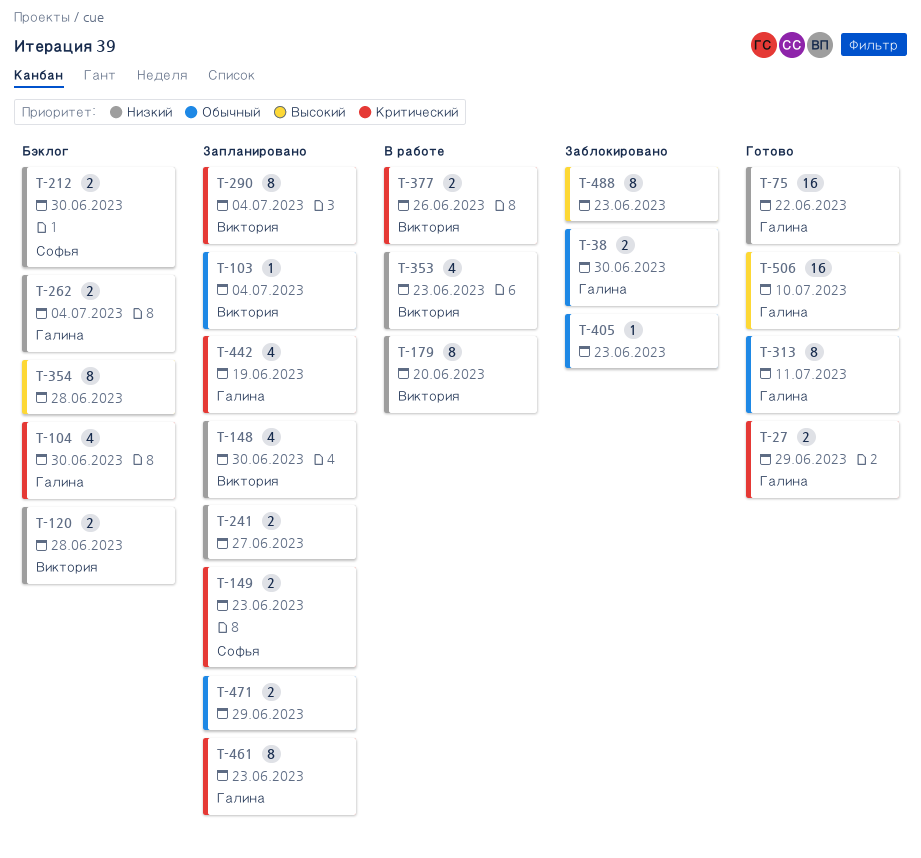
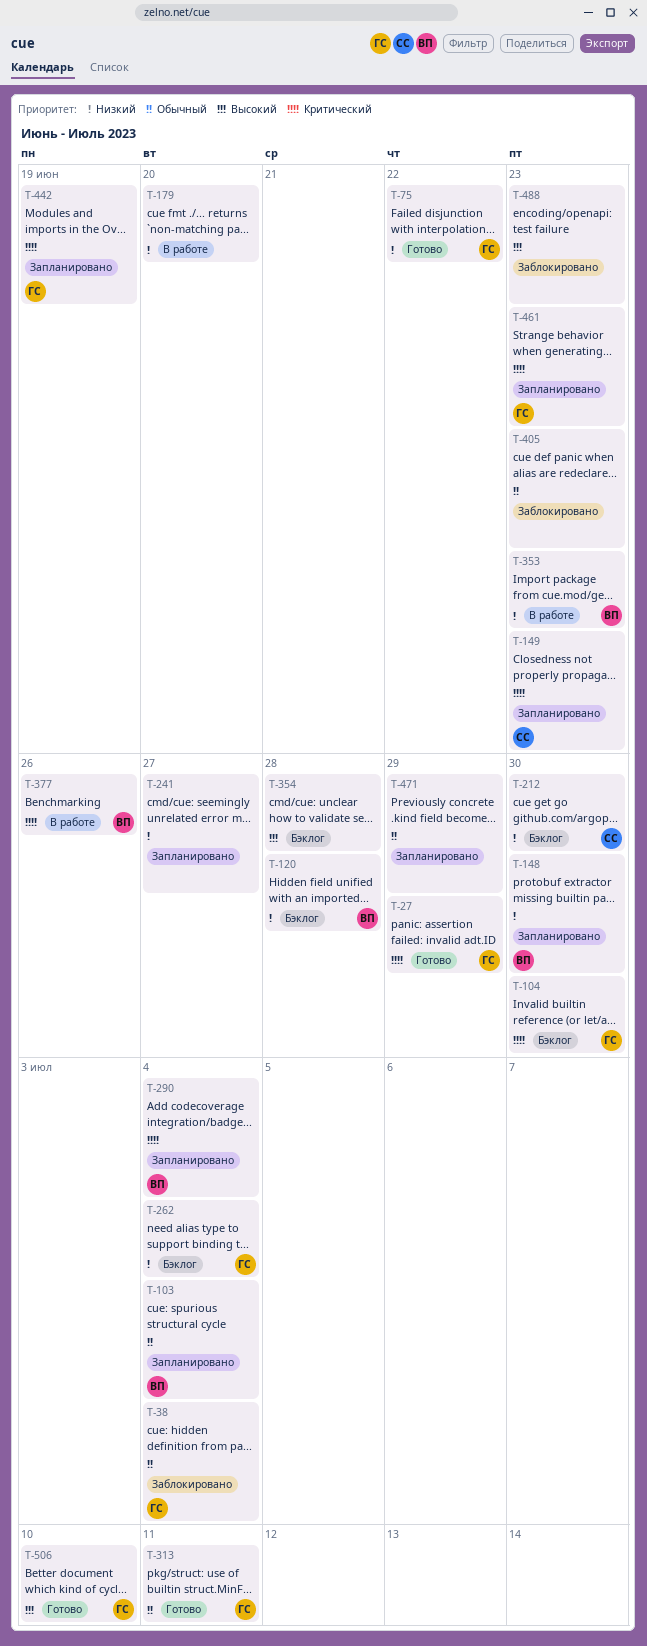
T-38, due: Jun 30 -> Jul 4
T-179, owner: Виктория -> none

